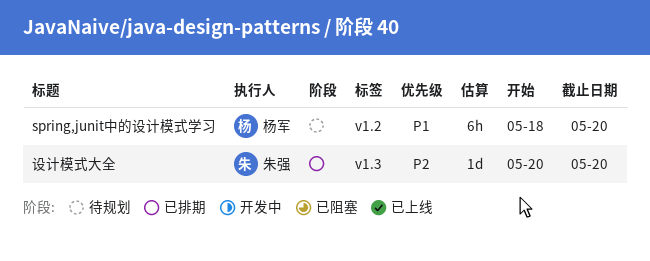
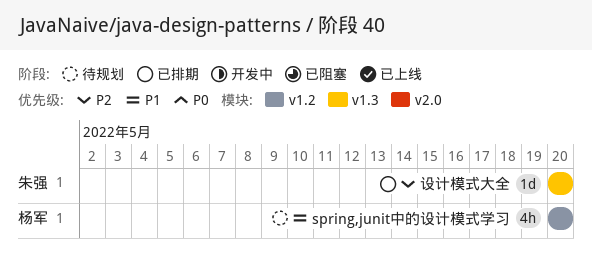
spring,junit中的设计模式学习, estimate: 6h -> 4h
spring,junit中的设计模式学习, start: May 18 -> May 20

